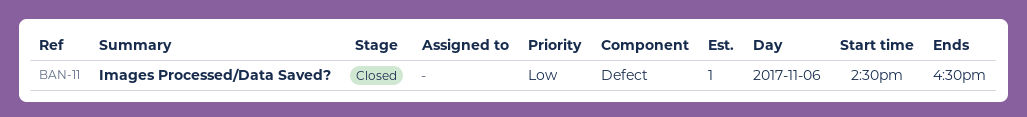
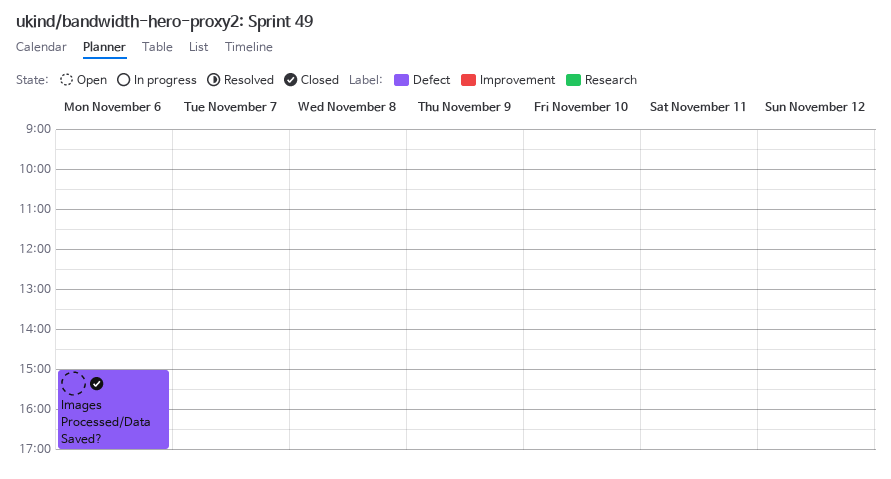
Images Processed/Data Saved?, begins: 14:30 -> 15:00
Images Processed/Data Saved?, ends: 16:30 -> 17:00

